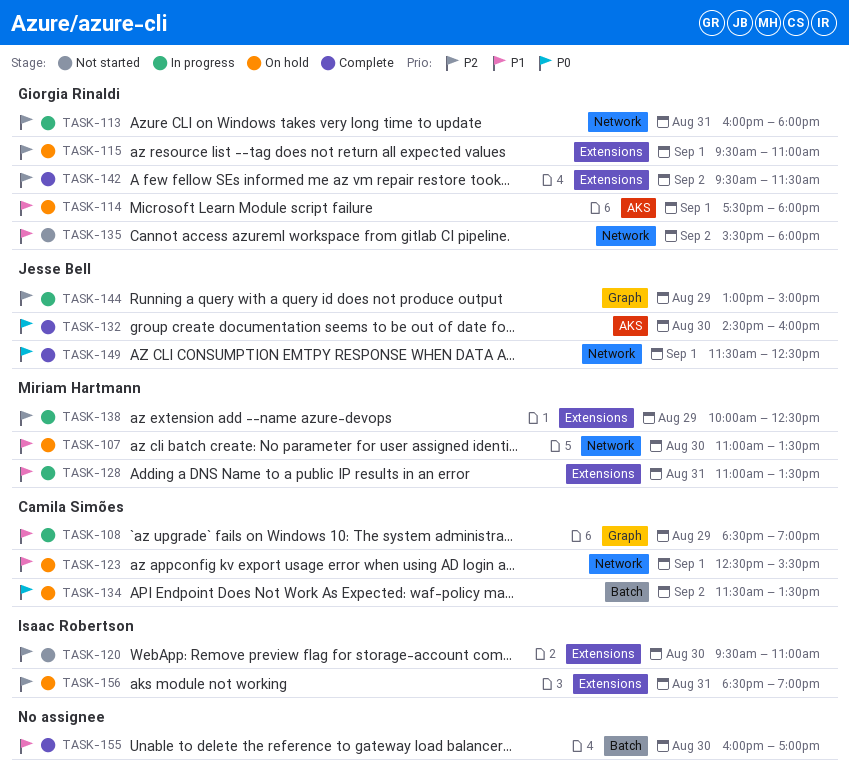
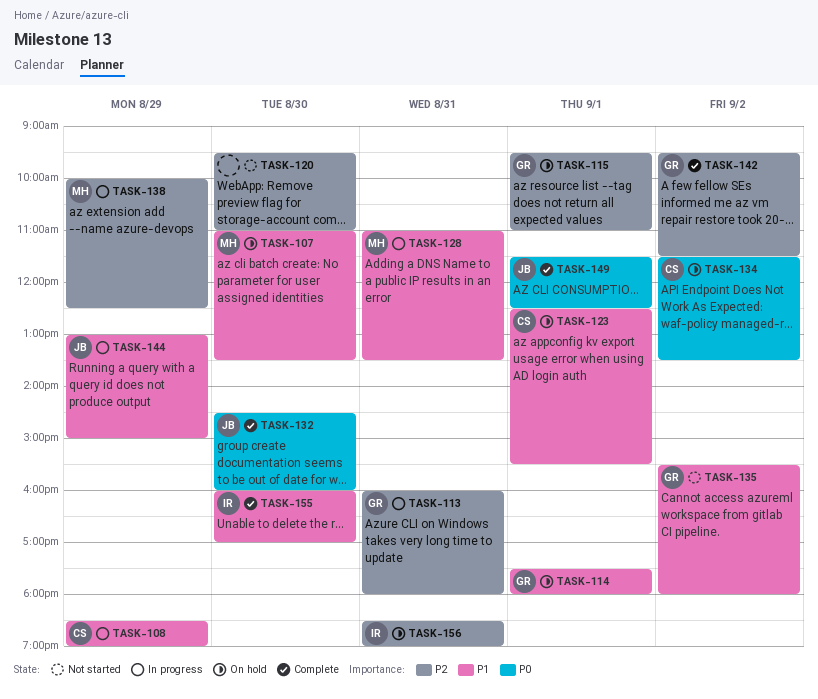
TASK-120, owner: Isaac Robertson -> none
TASK-144, priority: P2 -> P1
TASK-155, owner: none -> Isaac Robertson

